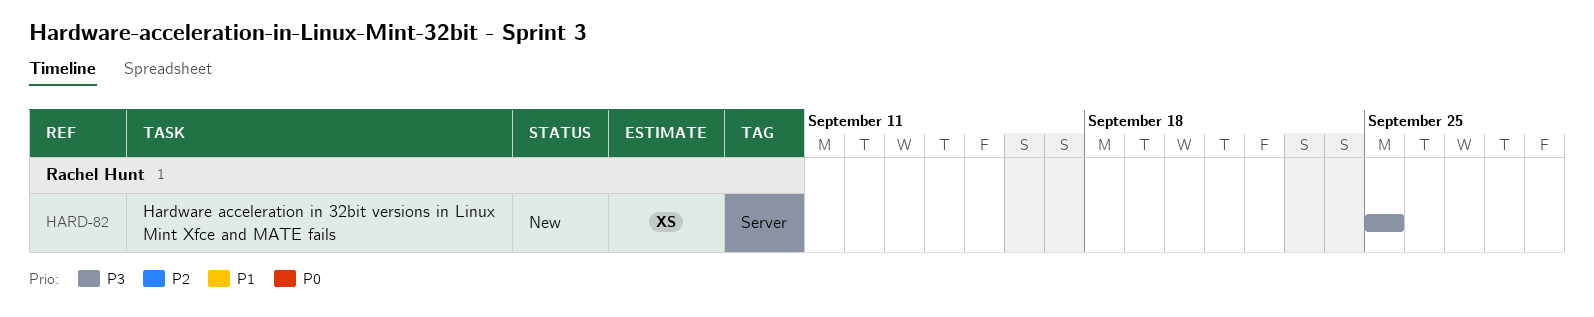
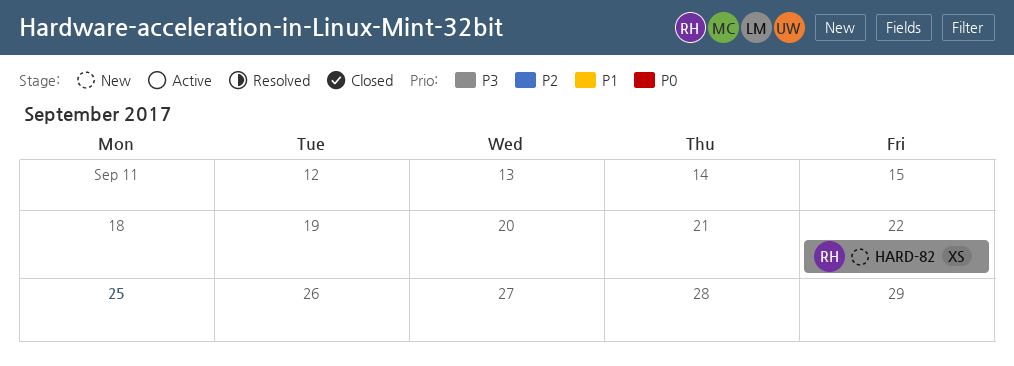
HARD-82, start: Sep 25 -> Sep 22
HARD-82, due: Sep 25 -> Sep 22

